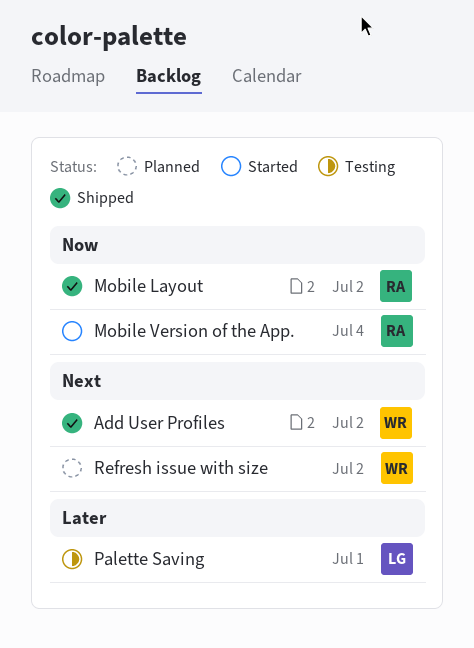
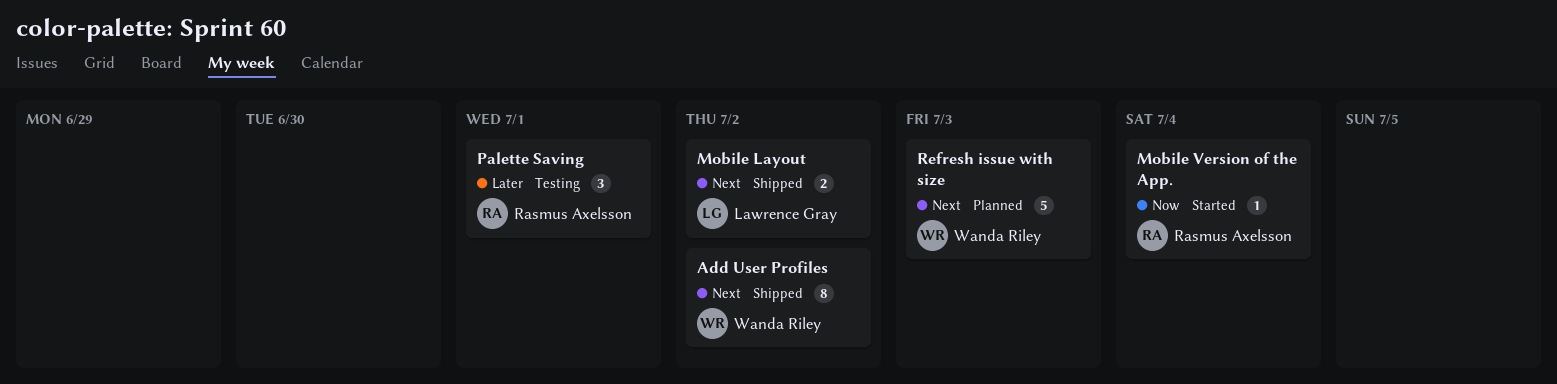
Mobile Layout, owner: Rasmus Axelsson -> Lawrence Gray
Mobile Layout, priority: Now -> Next
Palette Saving, owner: Lawrence Gray -> Rasmus Axelsson
Refresh issue with size, due: Jul 2 -> Jul 3

